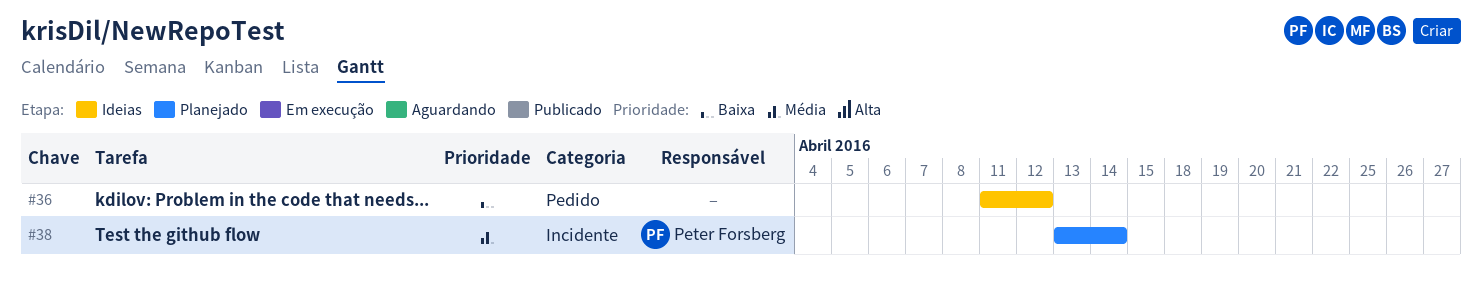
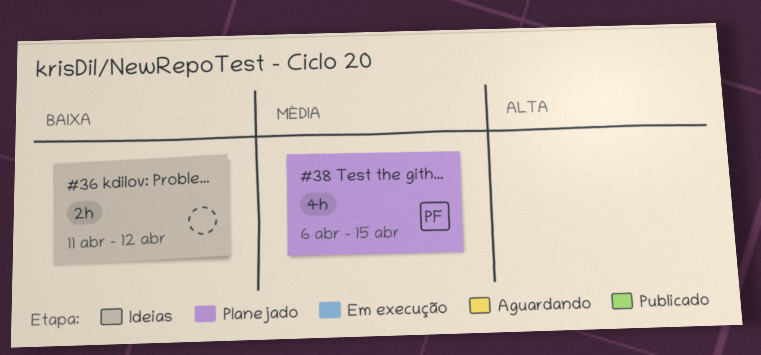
#38, start: Apr 13 -> Apr 6
#38, due: Apr 14 -> Apr 15

